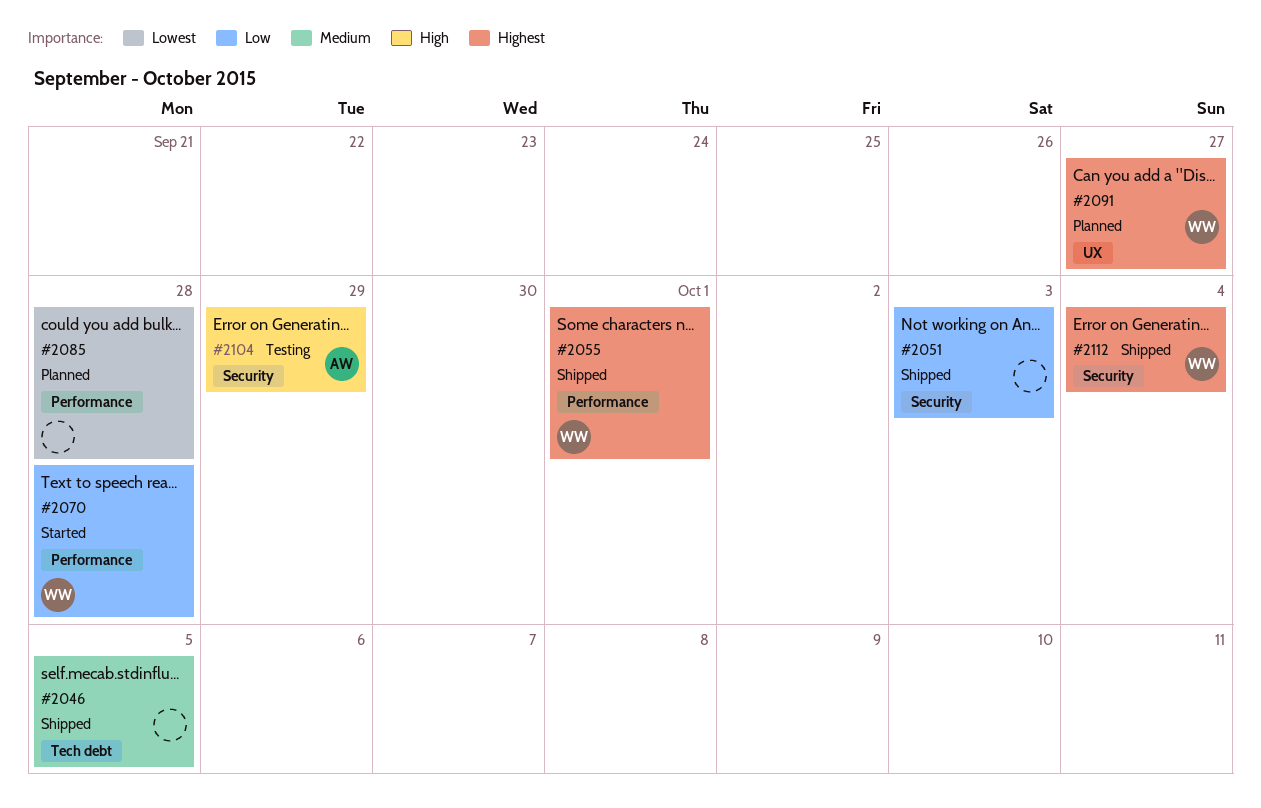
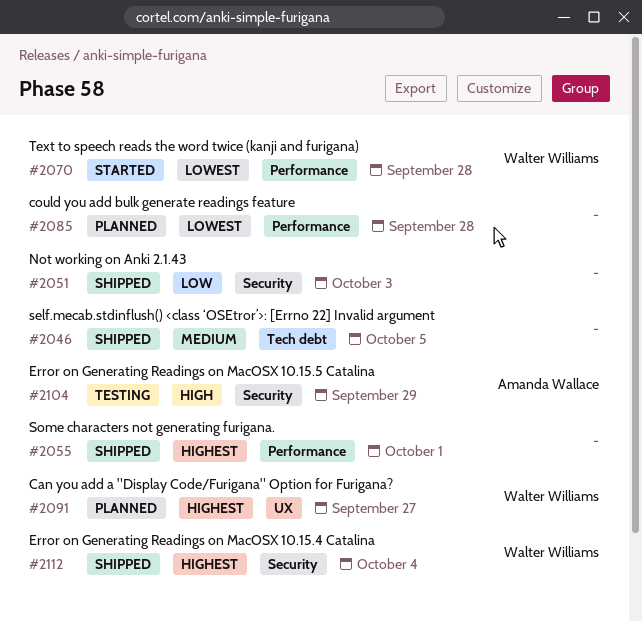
#2055, owner: Walter Williams -> none
#2070, priority: Low -> Lowest

